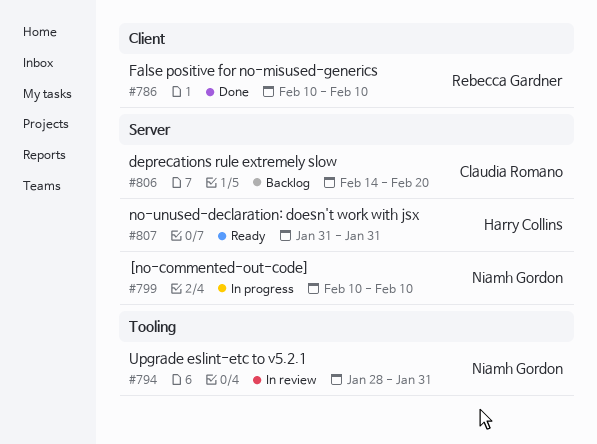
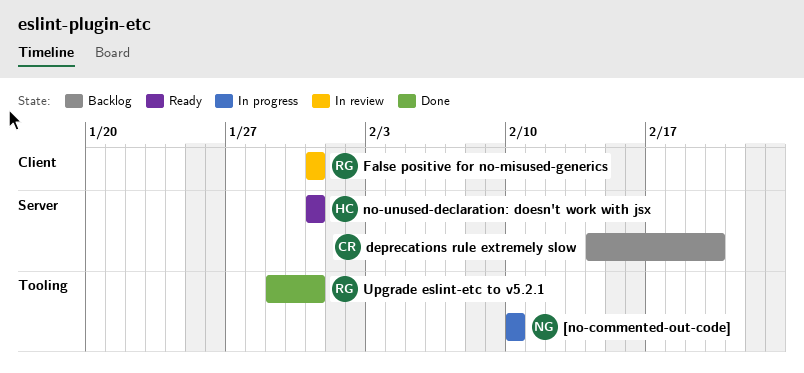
[no-commented-out-code], label: Server -> Tooling
False positive for no-misused-generics, status: Done -> In review
False positive for no-misused-generics, start: Feb 10 -> Jan 31
False positive for no-misused-generics, due: Feb 10 -> Jan 31
Upgrade eslint-etc to v5.2.1, status: In review -> Done
Upgrade eslint-etc to v5.2.1, owner: Niamh Gordon -> Rebecca Gardner
Upgrade eslint-etc to v5.2.1, start: Jan 28 -> Jan 29

